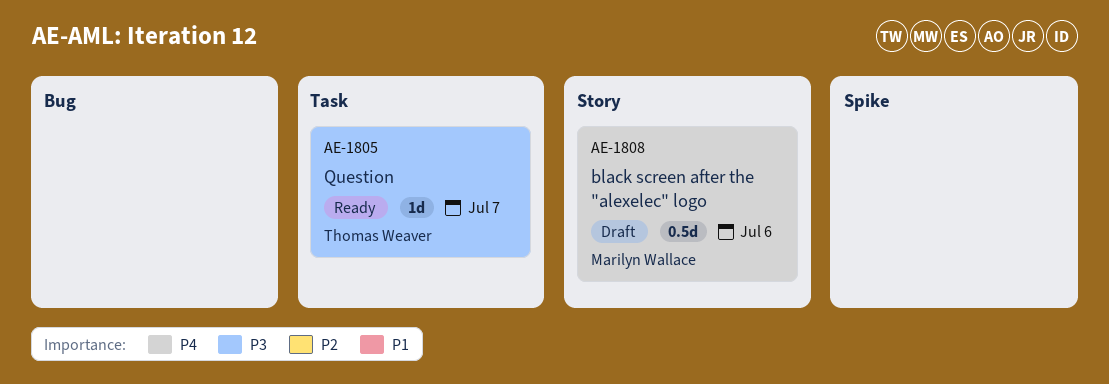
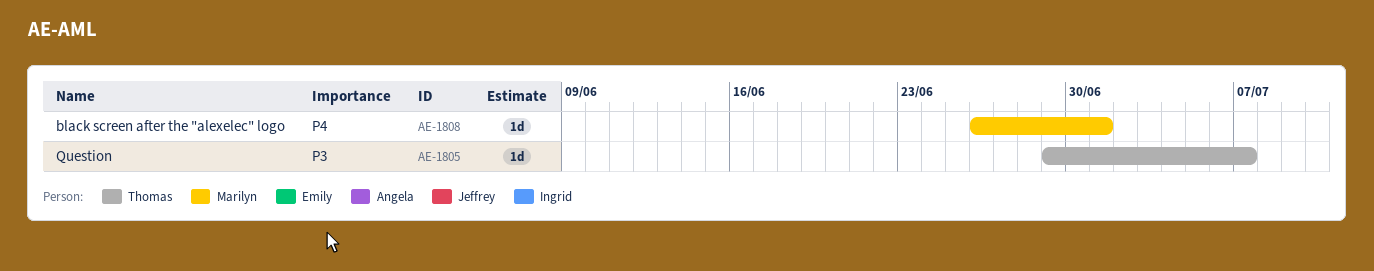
AE-1808, estimate: 0.5d -> 1d
AE-1808, due: Jul 6 -> Jul 1

